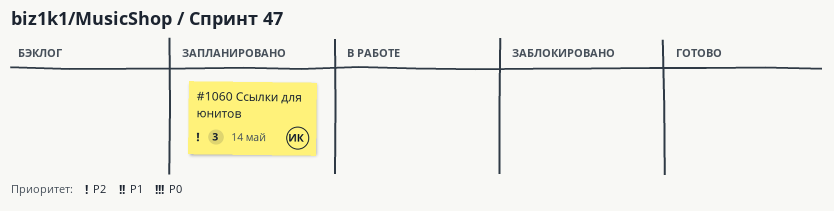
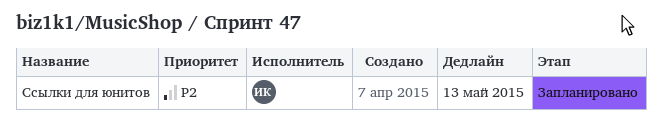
Ссылки для юнитов, due: May 14 -> May 13

